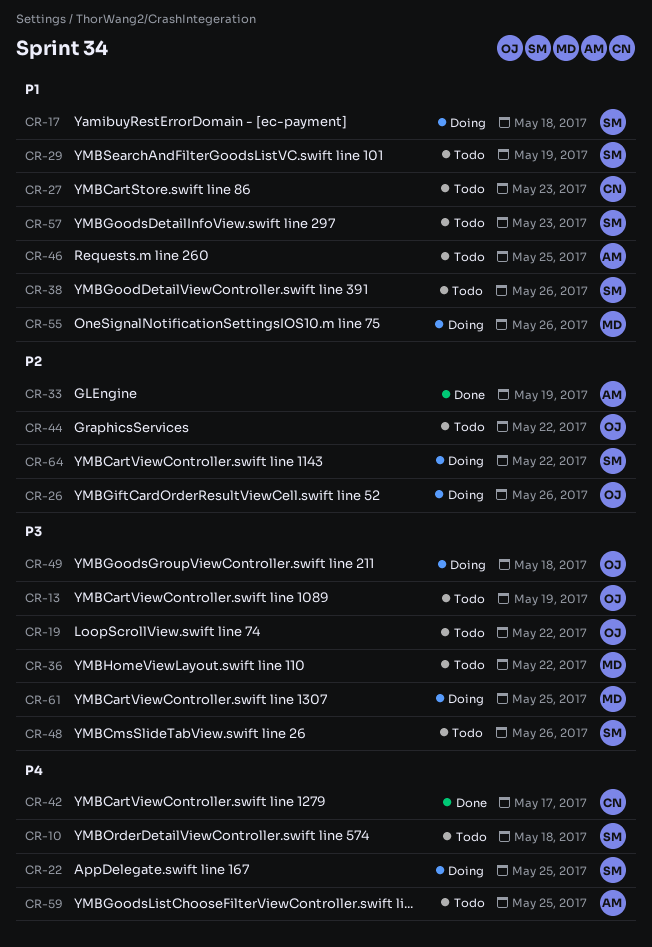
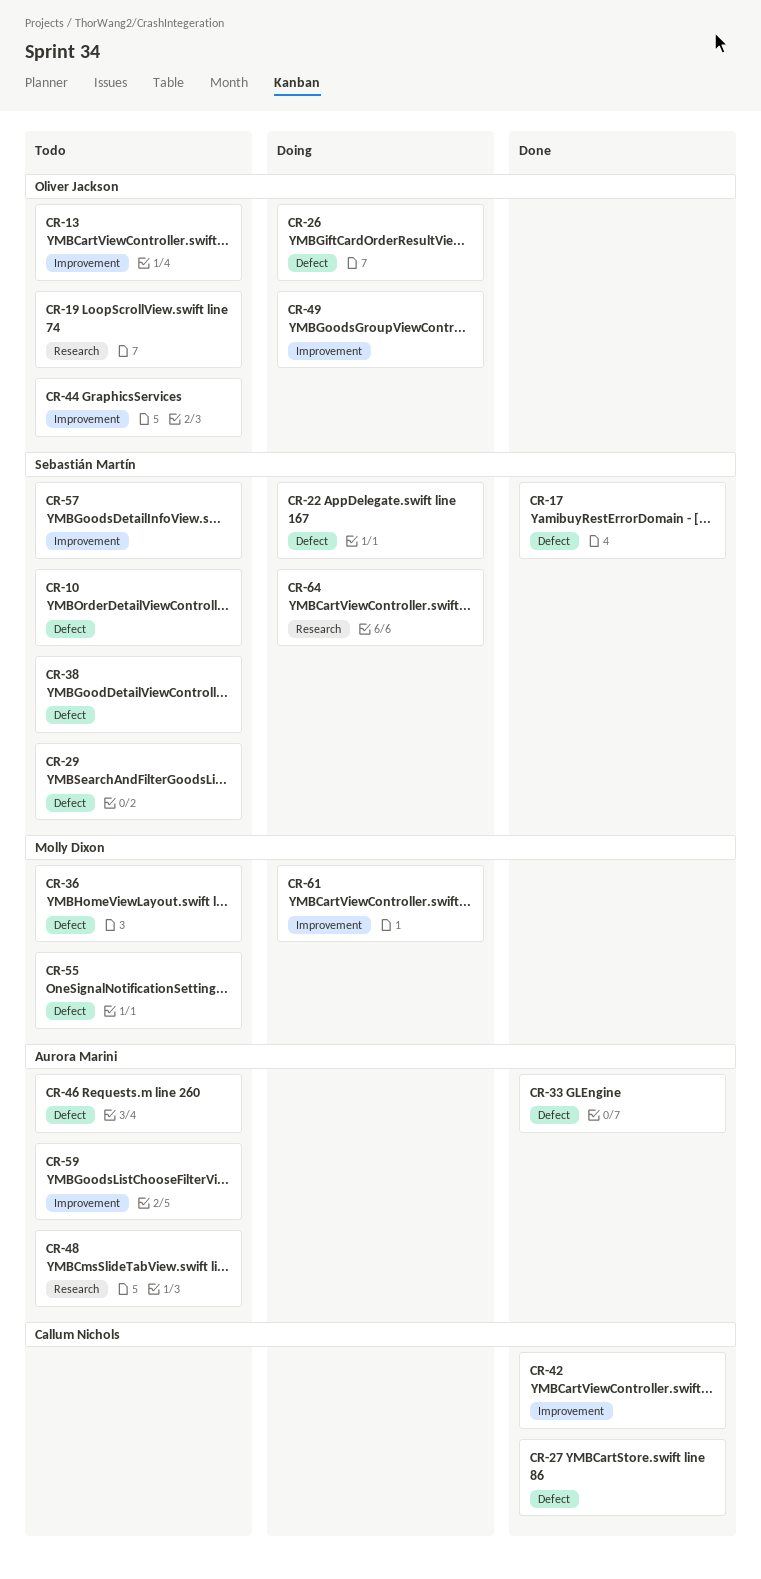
CR-17, status: Doing -> Done
CR-27, status: Todo -> Done
CR-48, owner: Sebastián Martín -> Aurora Marini
CR-55, status: Doing -> Todo

